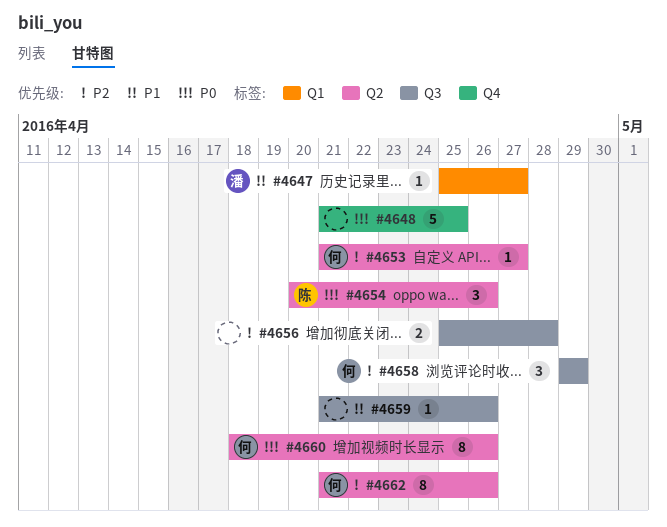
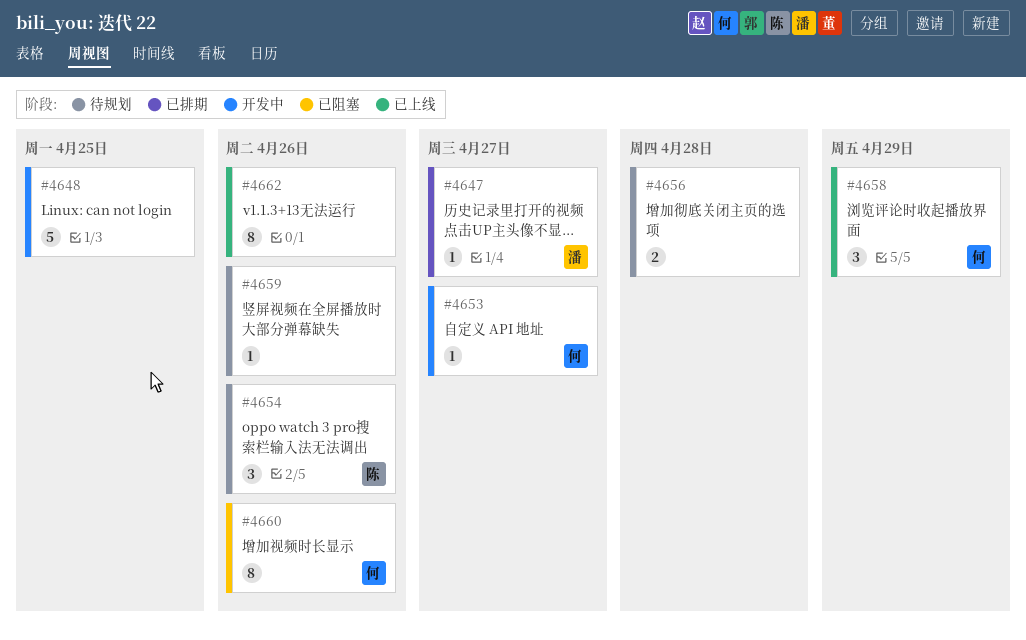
#4662, owner: 何 -> none

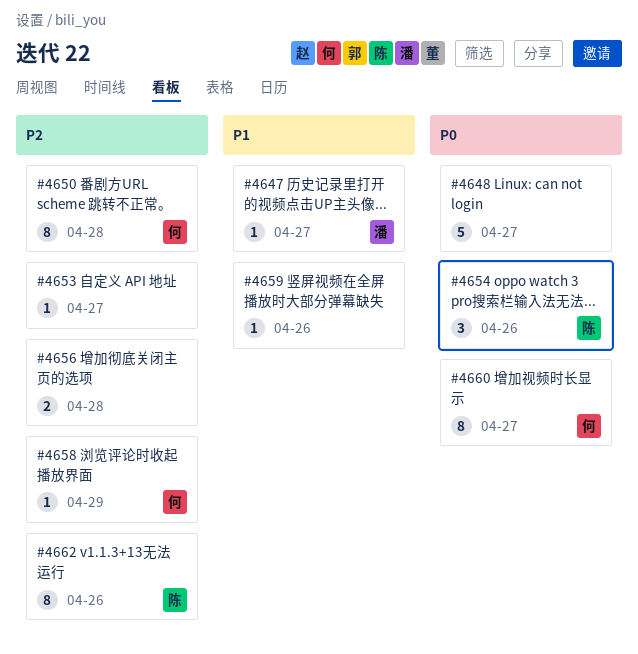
#4648, due: Apr 25 -> Apr 27
#4650: none -> present
#4653, owner: 何 -> none
#4658, estimate: 3 -> 1
#4660, due: Apr 26 -> Apr 27
#4662, owner: none -> 陈

